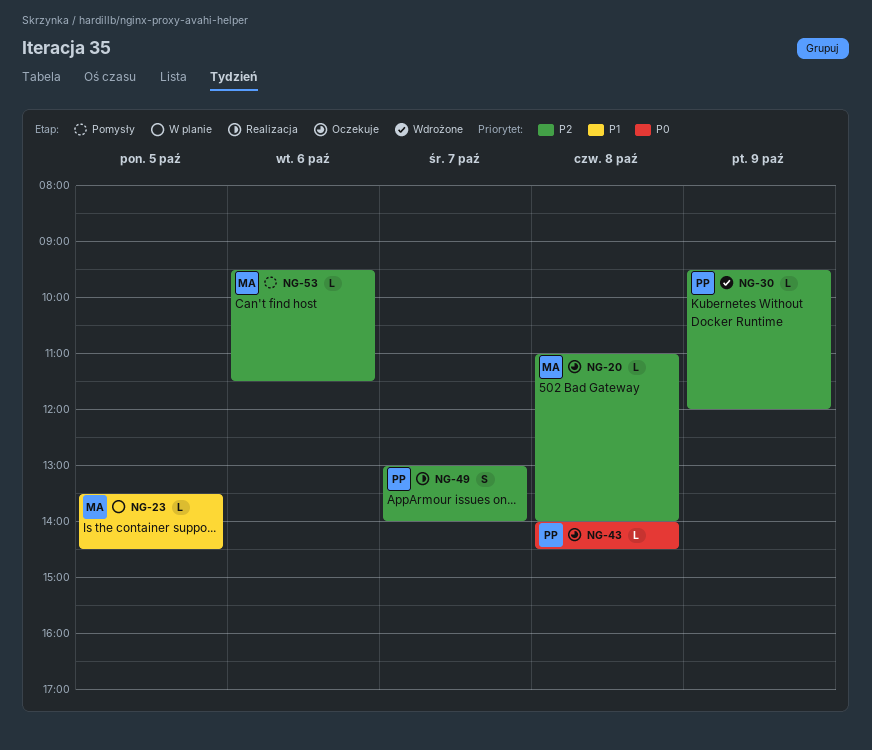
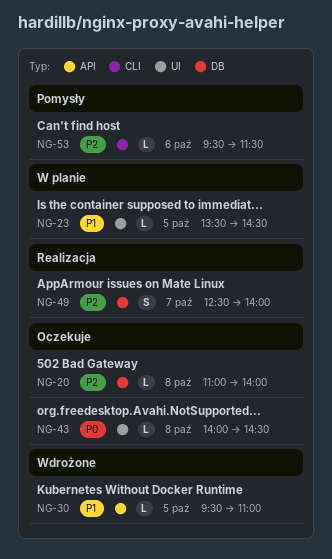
NG-30, priority: P2 -> P1
NG-30, day: Oct 9 -> Oct 5
NG-30, ends: 12:00 -> 11:00
NG-49, begins: 13:00 -> 12:30

